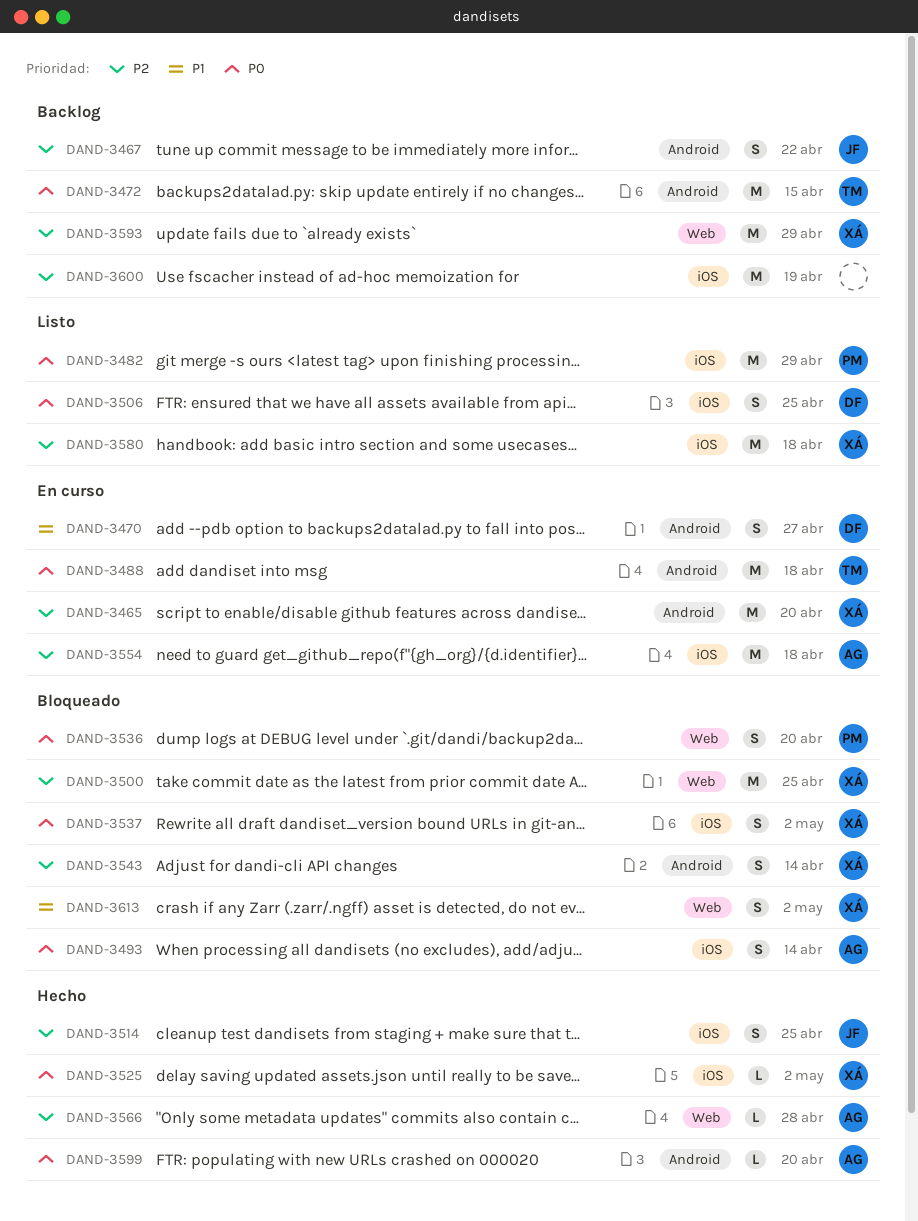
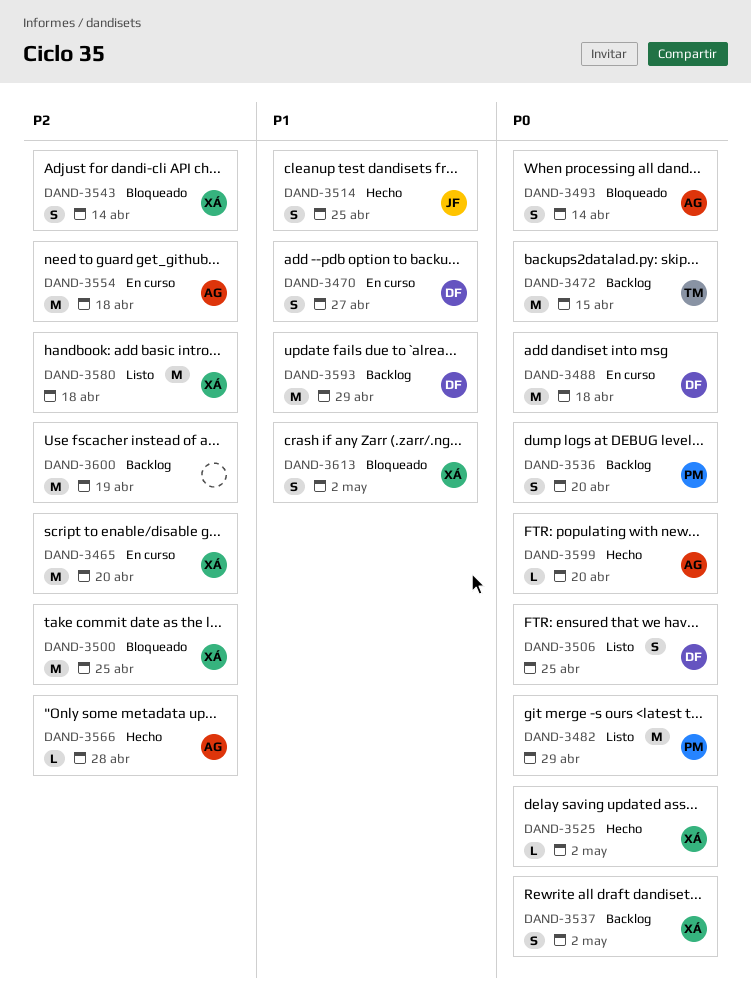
DAND-3467: present -> none
DAND-3488, owner: TM -> DF
DAND-3514, priority: P2 -> P1
DAND-3536, status: Bloqueado -> Backlog
DAND-3537, status: Bloqueado -> Backlog
DAND-3593, owner: XÁ -> DF
DAND-3593, priority: P2 -> P1

